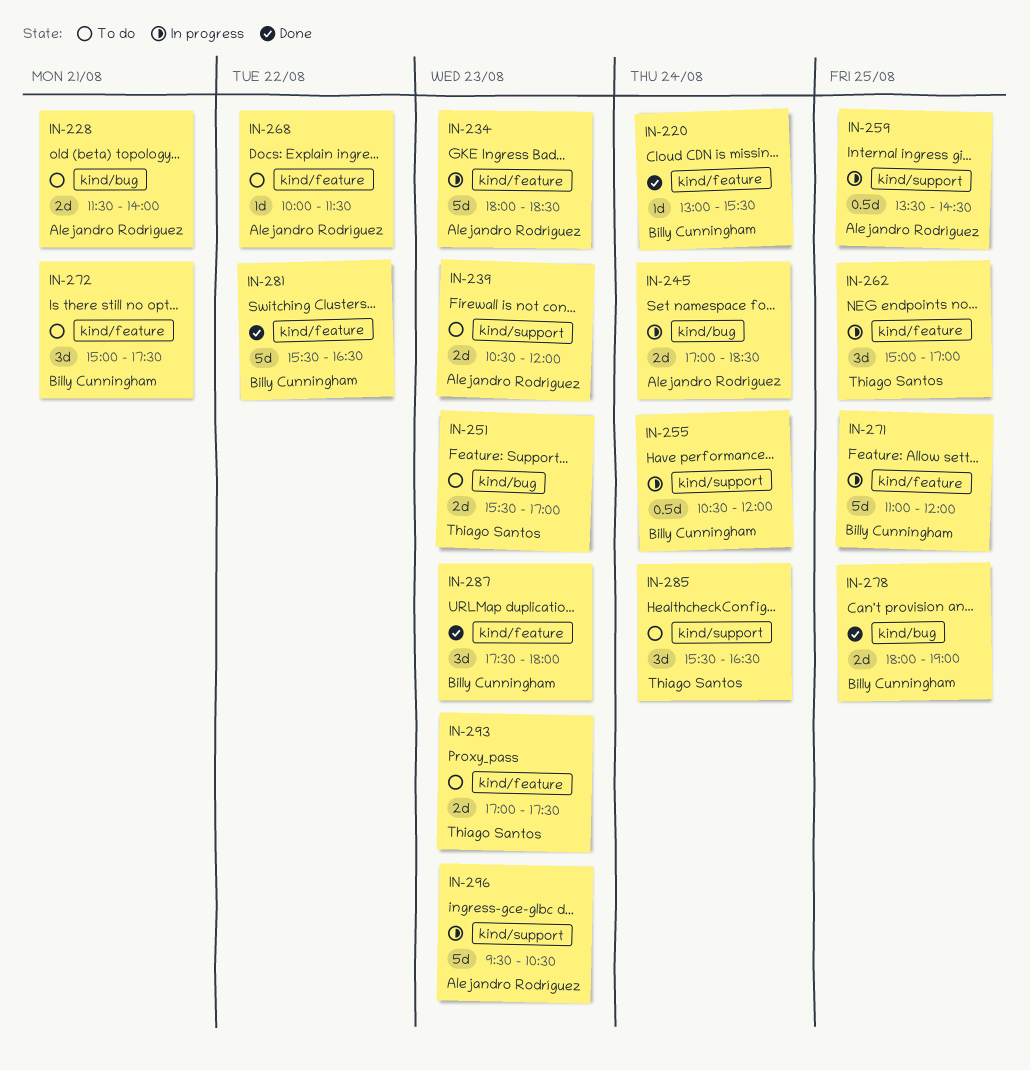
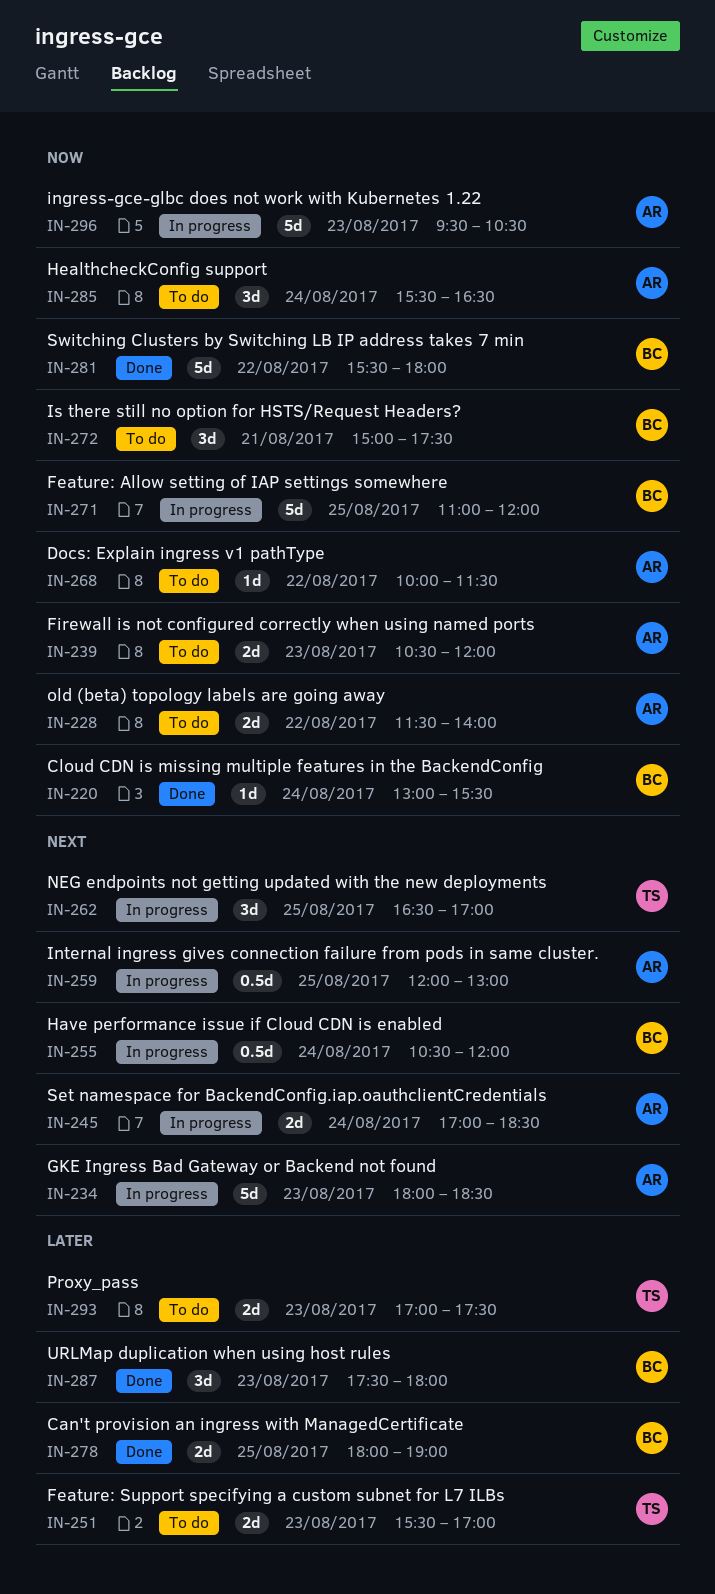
IN-228, day: Aug 21 -> Aug 22
IN-259, begins: 13:30 -> 12:00
IN-259, ends: 14:30 -> 13:00
IN-262, begins: 15:00 -> 16:30
IN-281, ends: 16:30 -> 18:00
IN-285, owner: Thiago Santos -> Alejandro Rodríguez

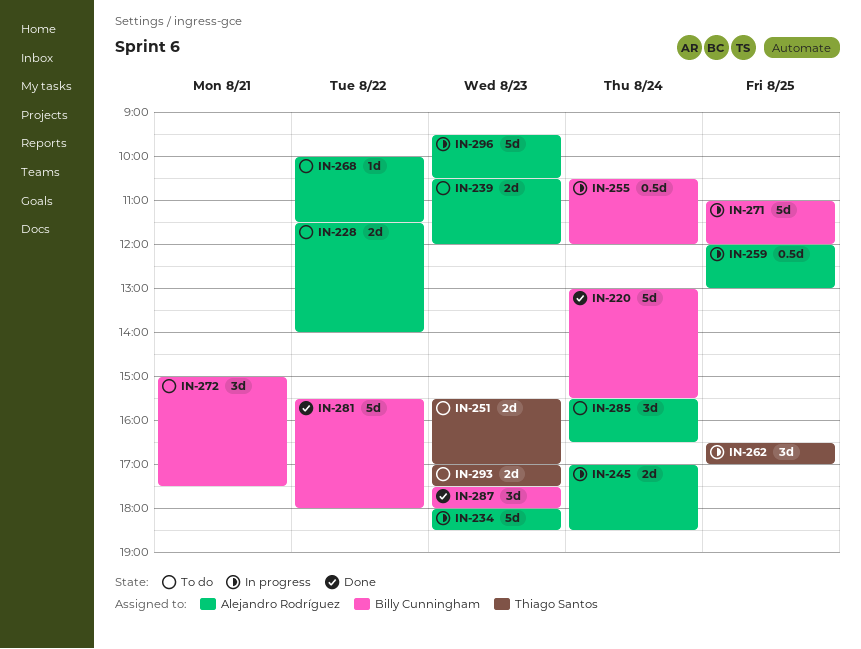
IN-220, estimate: 1d -> 5d
IN-278: present -> none

